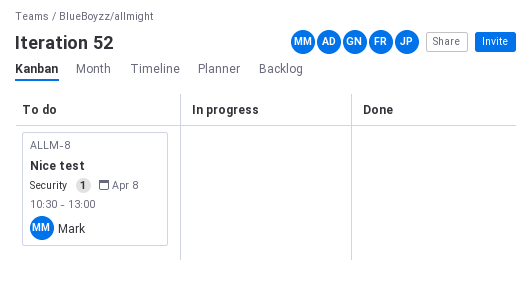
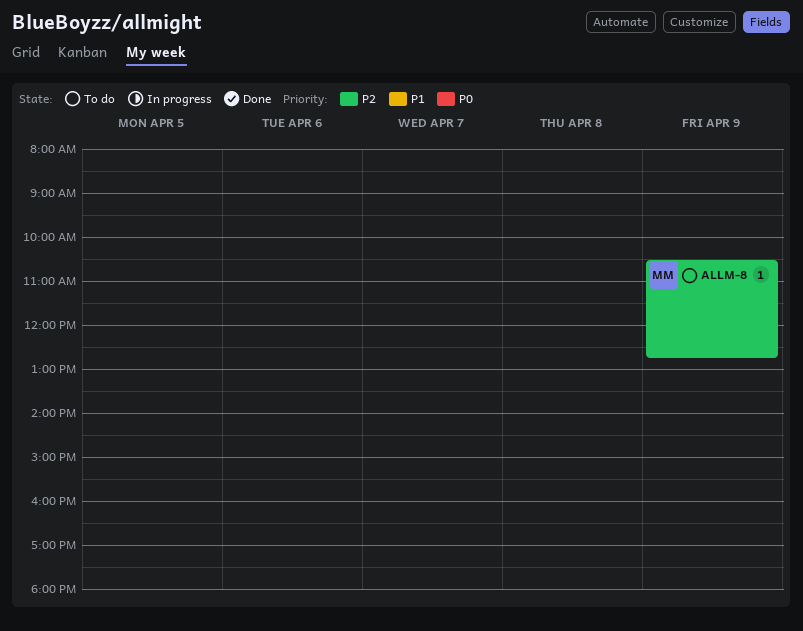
ALLM-8, day: Apr 8 -> Apr 9
ALLM-8, ends: 13:00 -> 12:45

